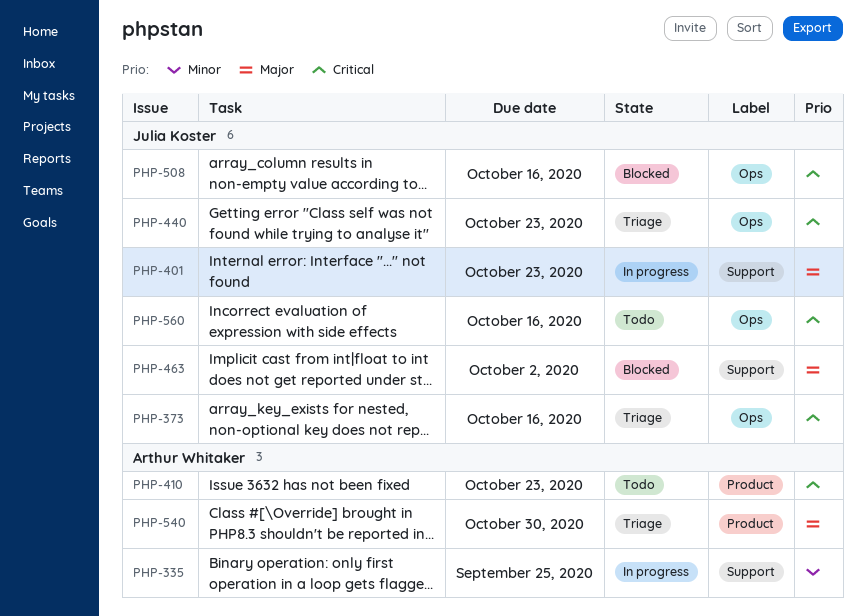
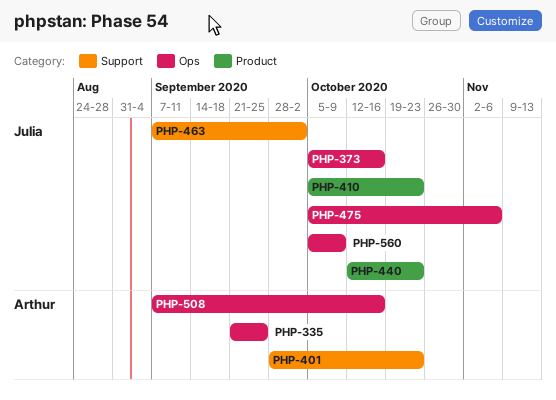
PHP-335, label: Support -> Ops
PHP-401, owner: Julia Koster -> Arthur Whitaker
PHP-410, owner: Arthur Whitaker -> Julia Koster
PHP-440, label: Ops -> Product
PHP-475: none -> present
PHP-508, owner: Julia Koster -> Arthur Whitaker
PHP-540: present -> none
PHP-560, due: Oct 16 -> Oct 9

